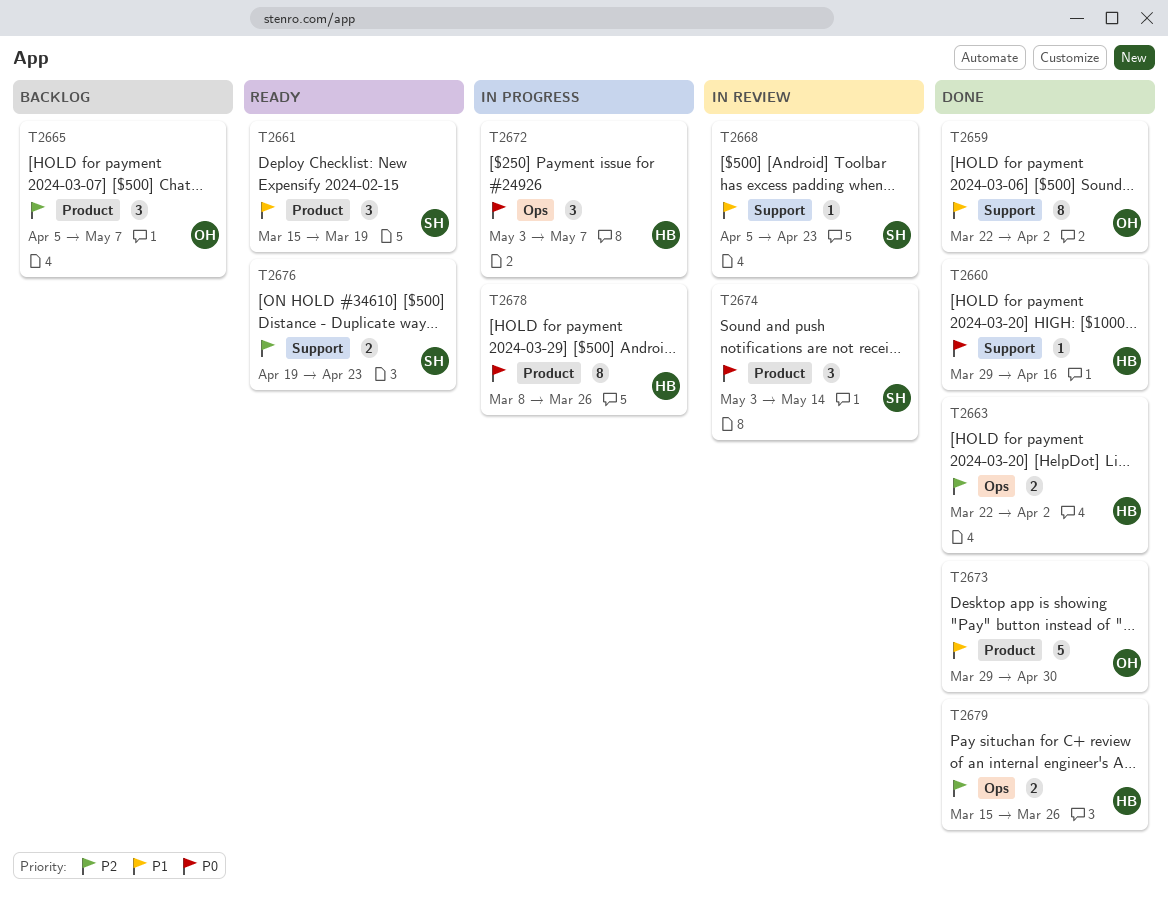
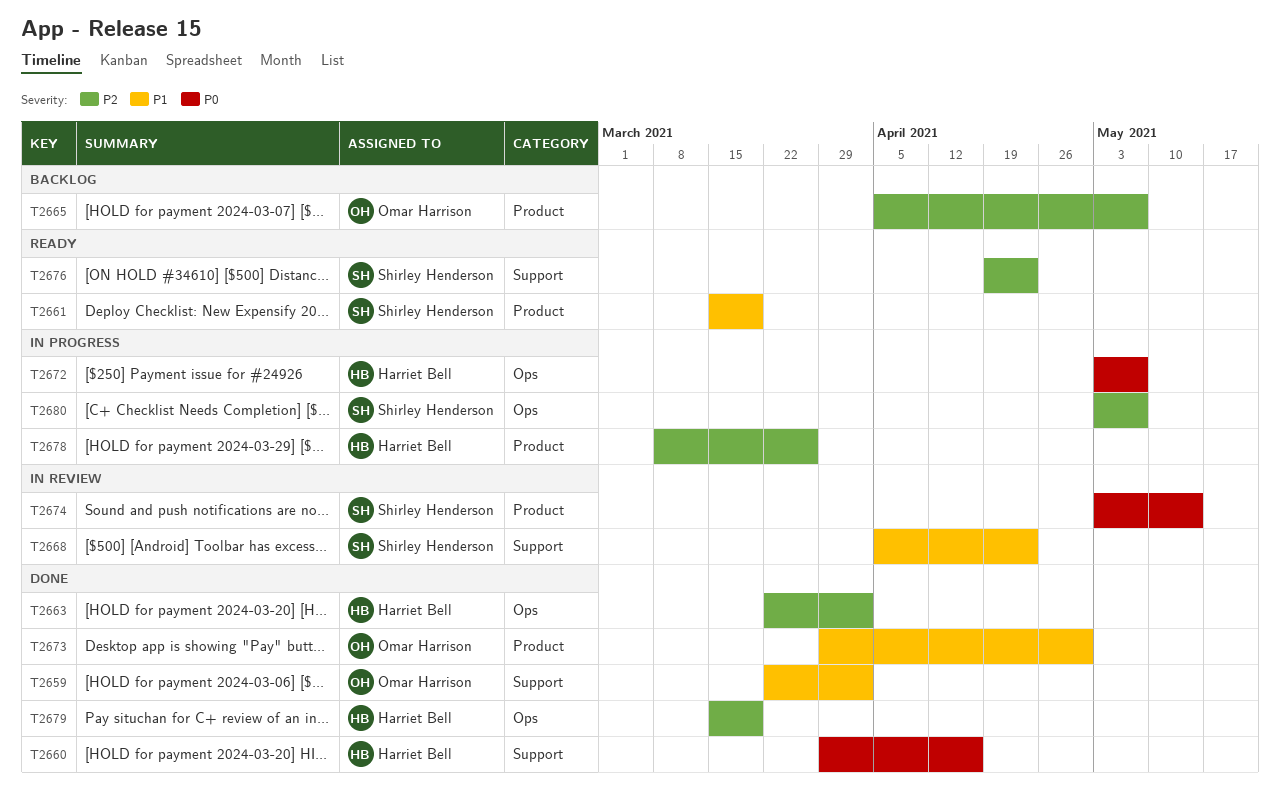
T2678, priority: P0 -> P2
T2679, due: Mar 26 -> Mar 19
T2680: none -> present

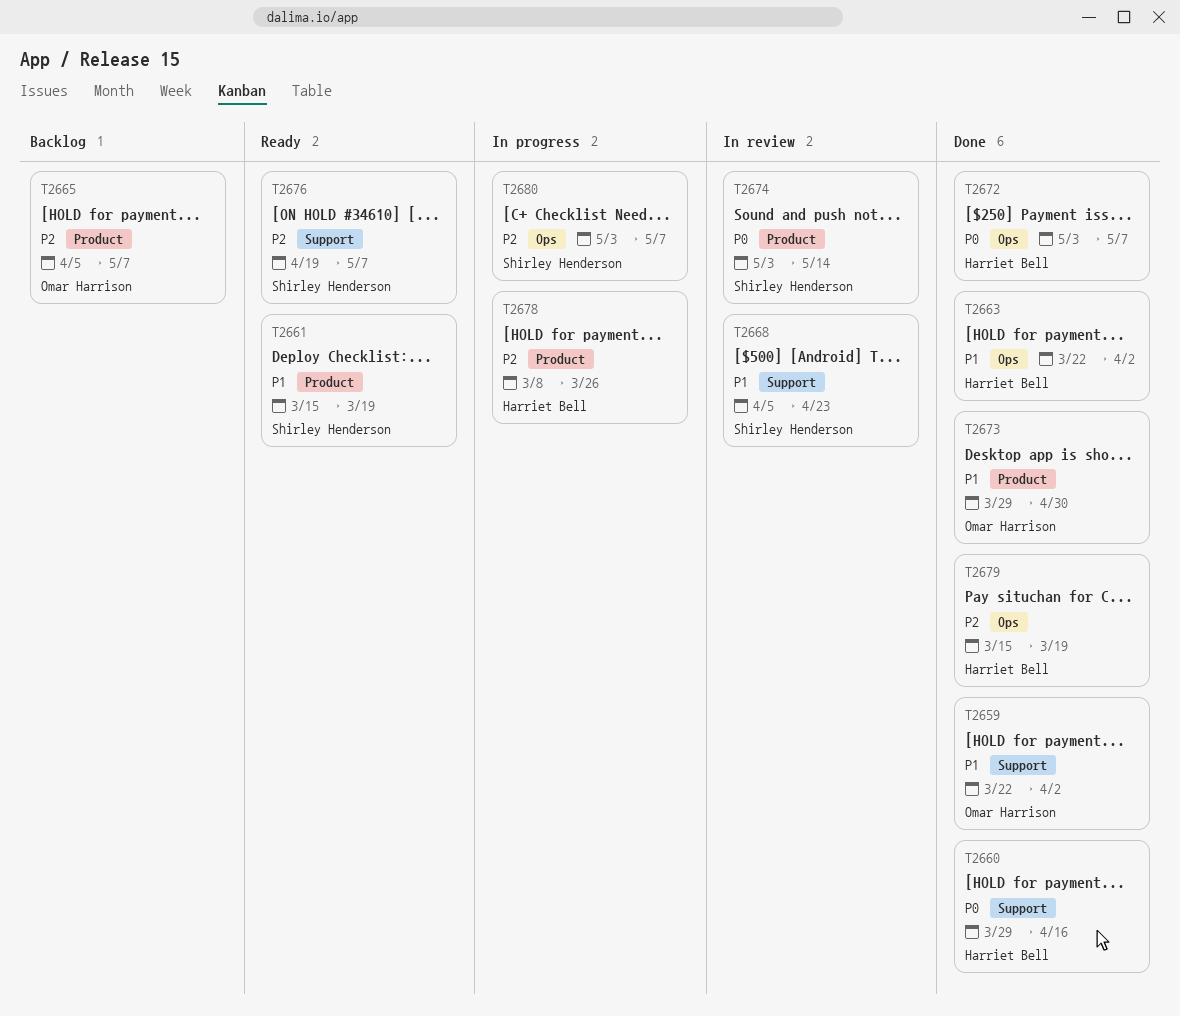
T2663, priority: P2 -> P1
T2672, status: In progress -> Done
T2676, due: Apr 23 -> May 7

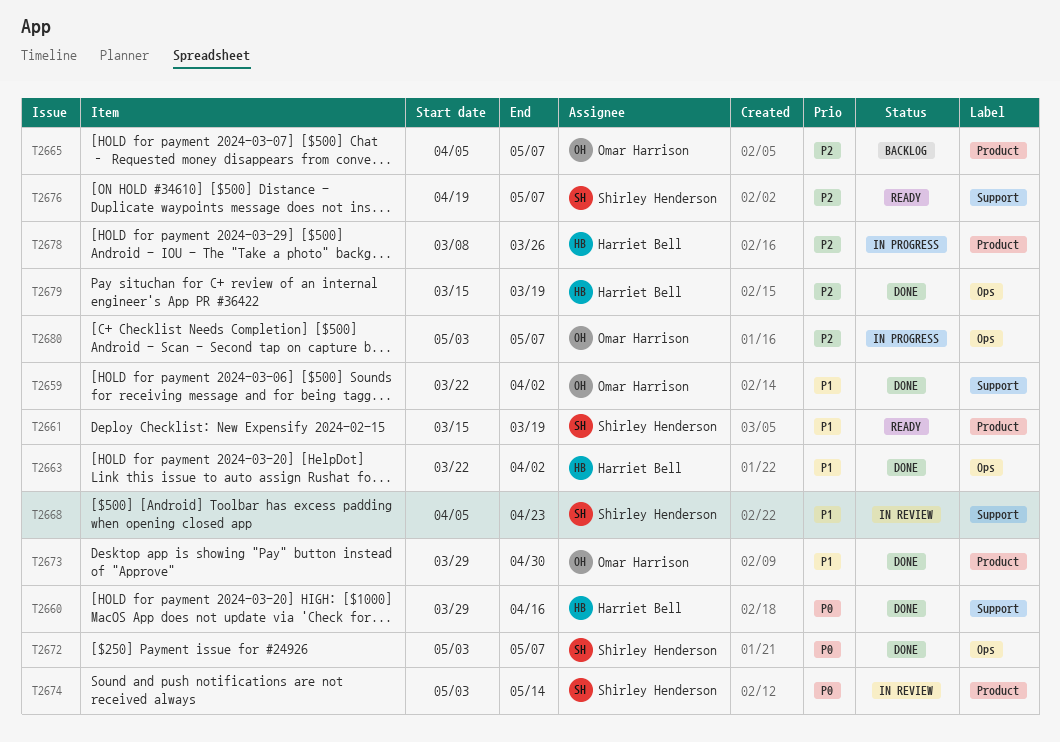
T2672, owner: Harriet Bell -> Shirley Henderson
T2680, owner: Shirley Henderson -> Omar Harrison

